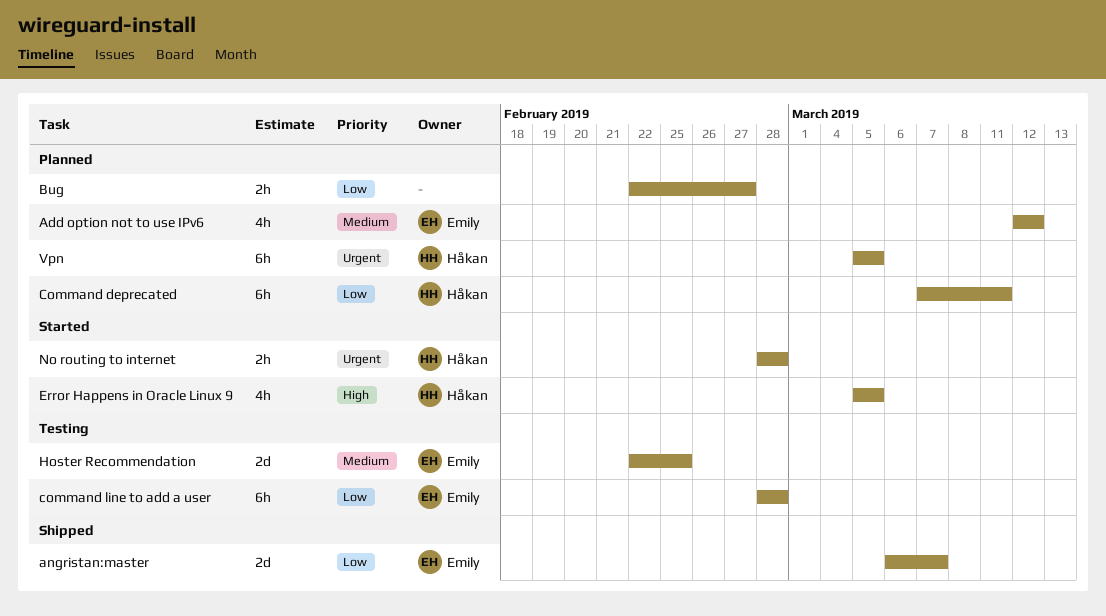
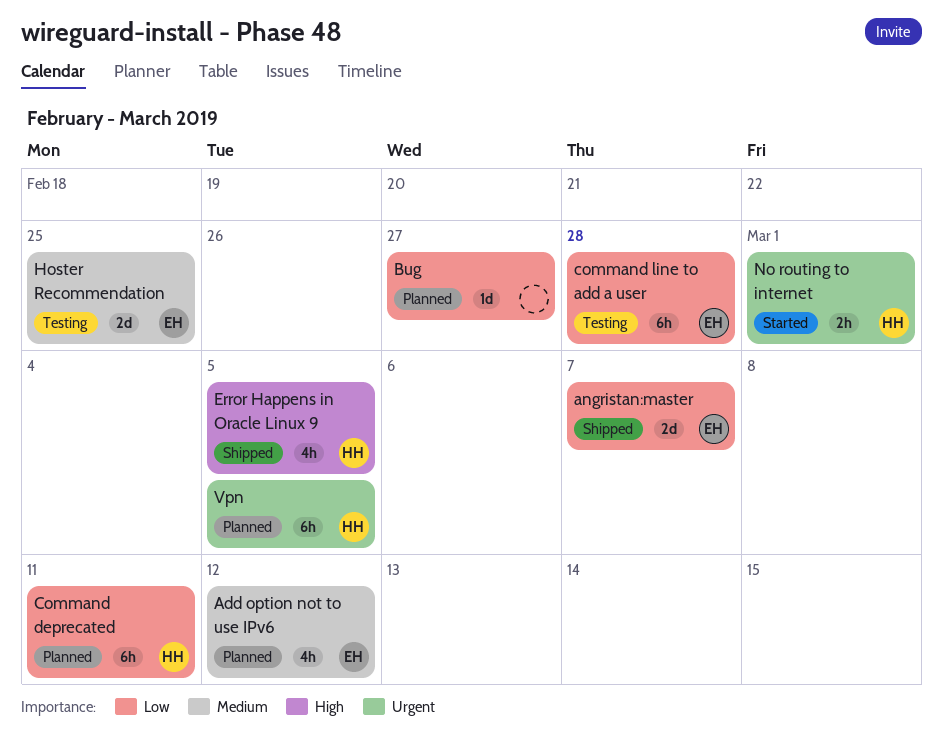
Bug, estimate: 2h -> 1d
Error Happens in Oracle Linux 9, status: Started -> Shipped
No routing to internet, due: Feb 28 -> Mar 1

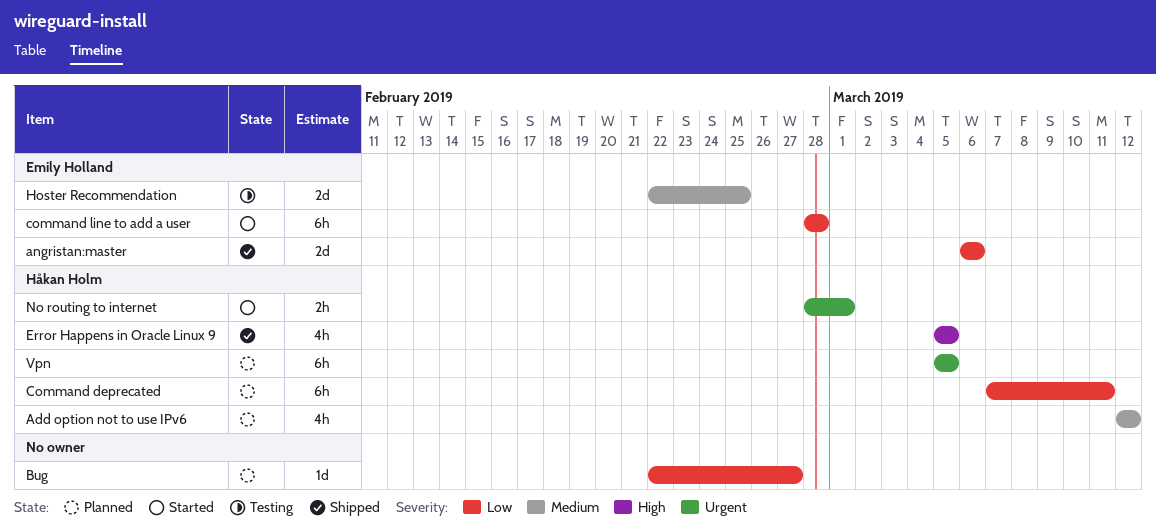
Add option not to use IPv6, owner: Emily Holland -> Håkan Holm
angristan:master, due: Mar 7 -> Mar 6
command line to add a user, status: Testing -> Started

